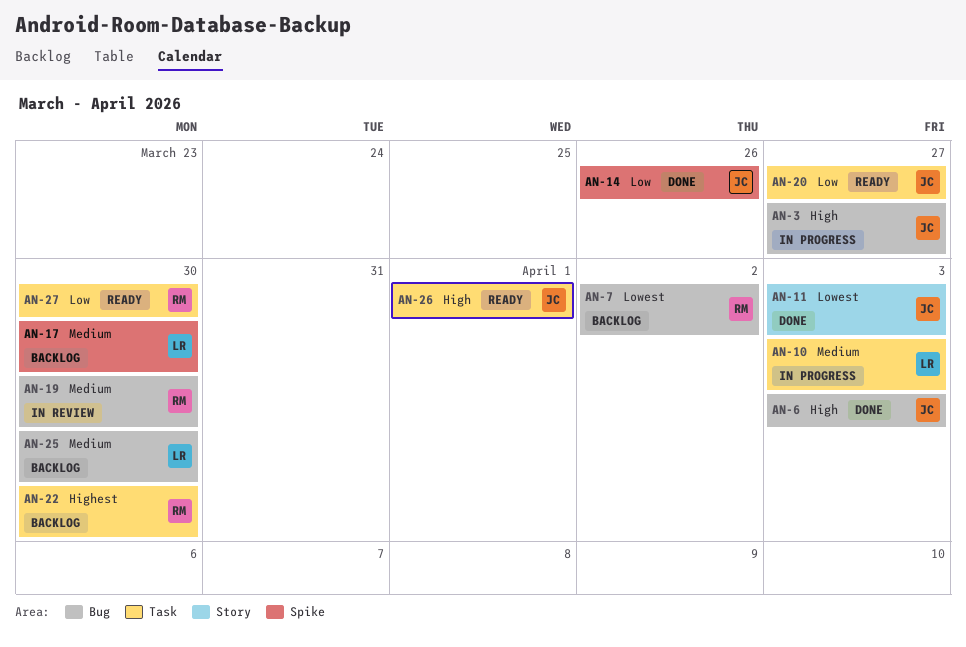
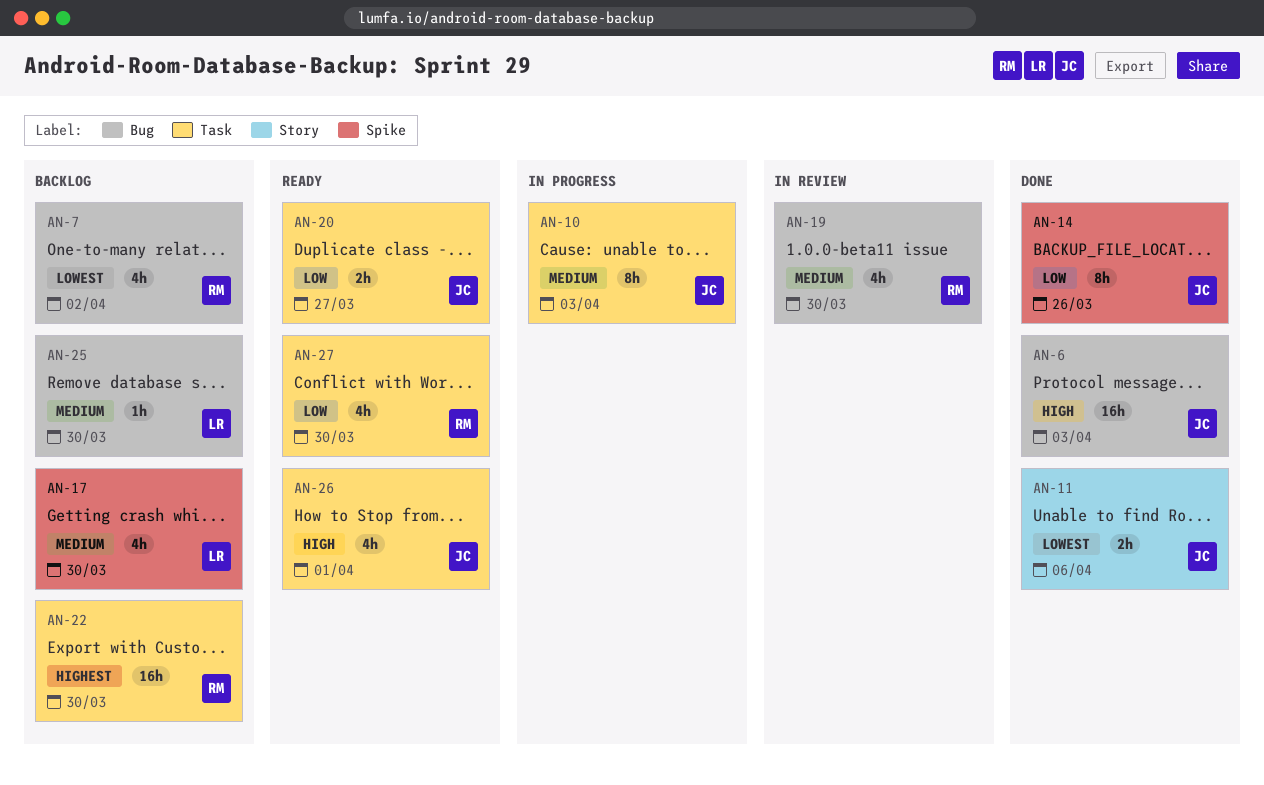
AN-3: present -> none
AN-10, owner: LR -> JC
AN-11, due: Apr 3 -> Apr 6

